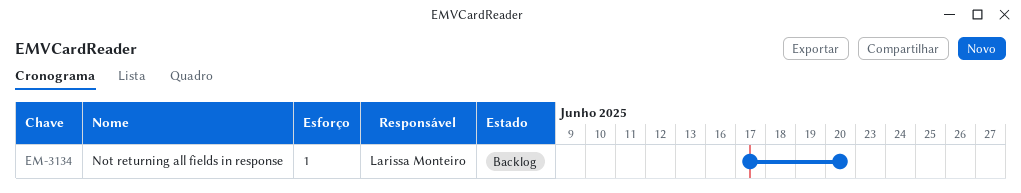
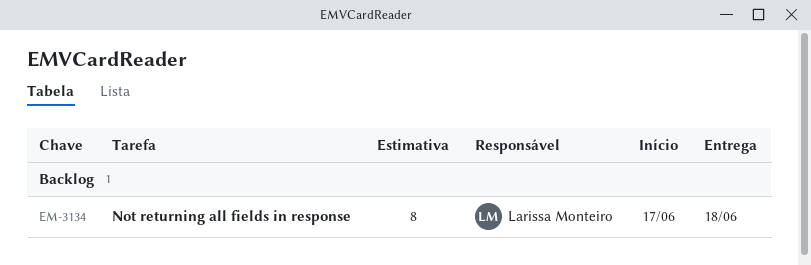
EM-3134, estimate: 1 -> 8
EM-3134, due: Jun 20 -> Jun 18

